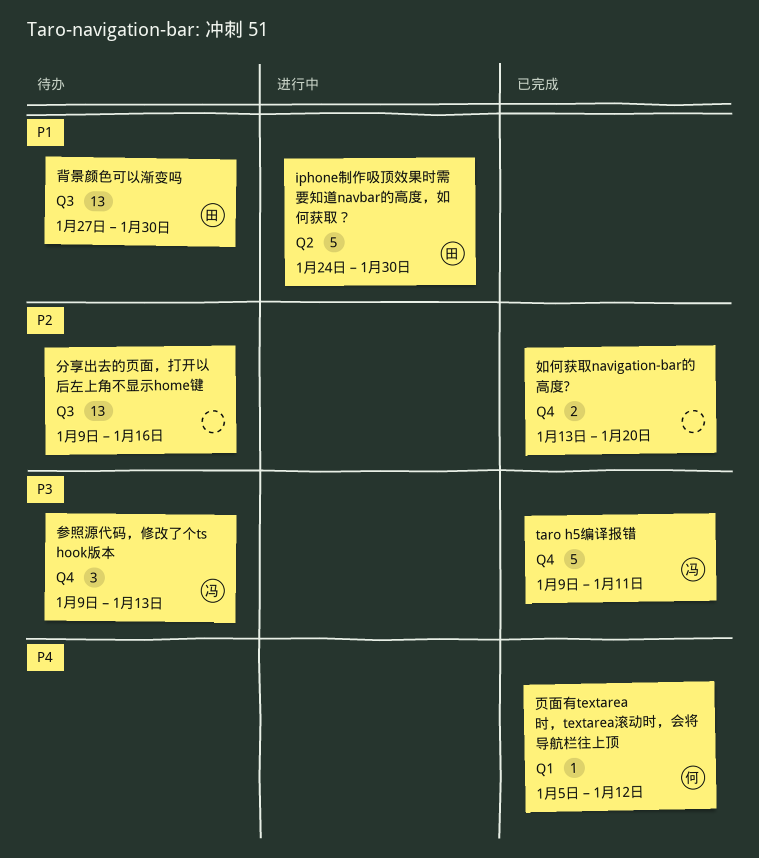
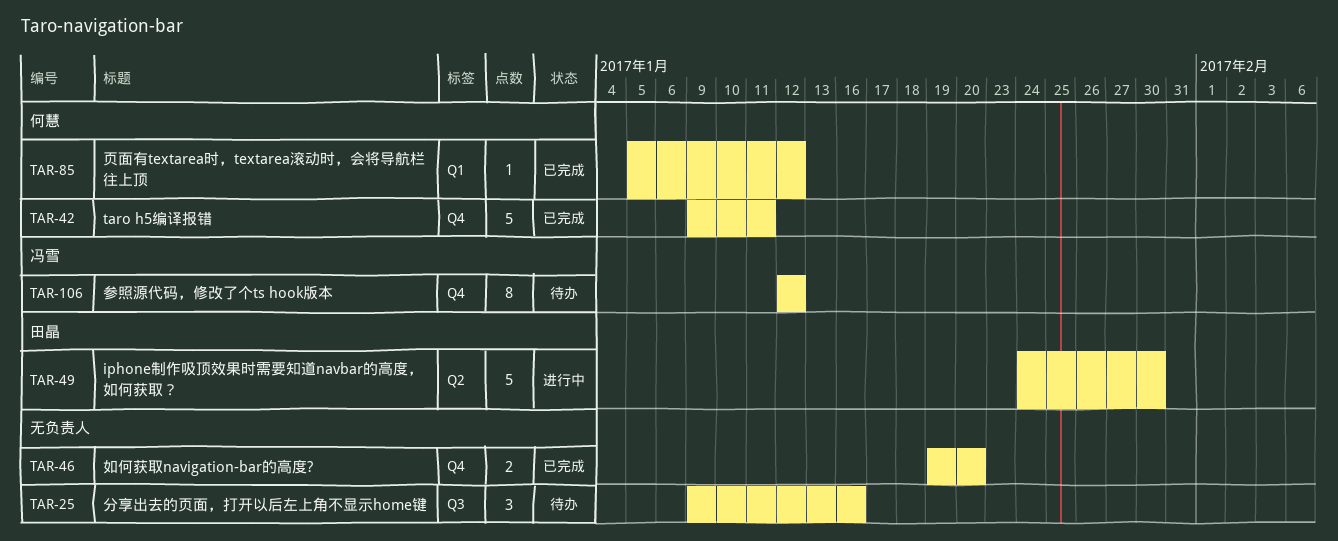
taro h5编译报错, owner: 冯雪 -> 何慧
分享出去的页面，打开以后左上角不显示home键, estimate: 13 -> 3
参照源代码，修改了个ts hook版本, estimate: 3 -> 8
参照源代码，修改了个ts hook版本, start: Jan 9 -> Jan 12
参照源代码，修改了个ts hook版本, due: Jan 13 -> Jan 12
如何获取navigation-bar的高度?, start: Jan 13 -> Jan 19
背景颜色可以渐变吗: present -> none

